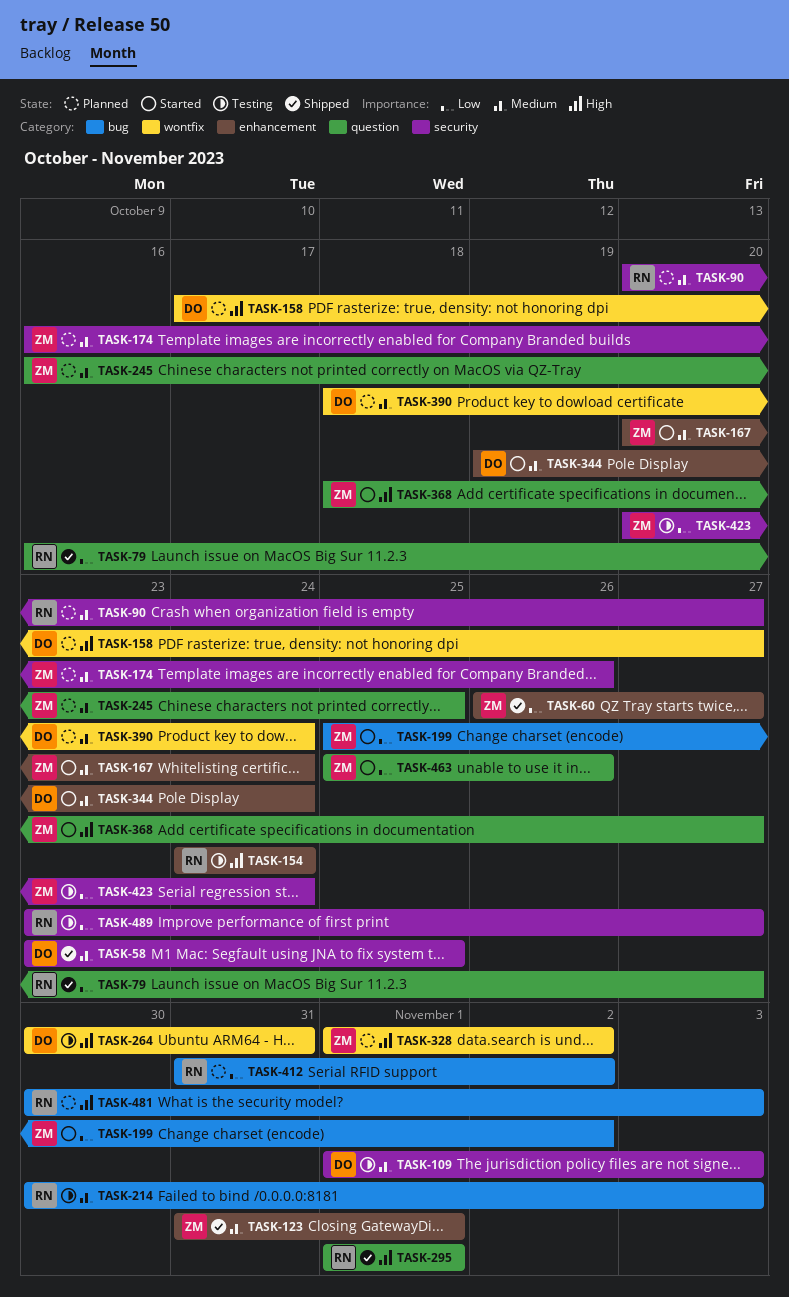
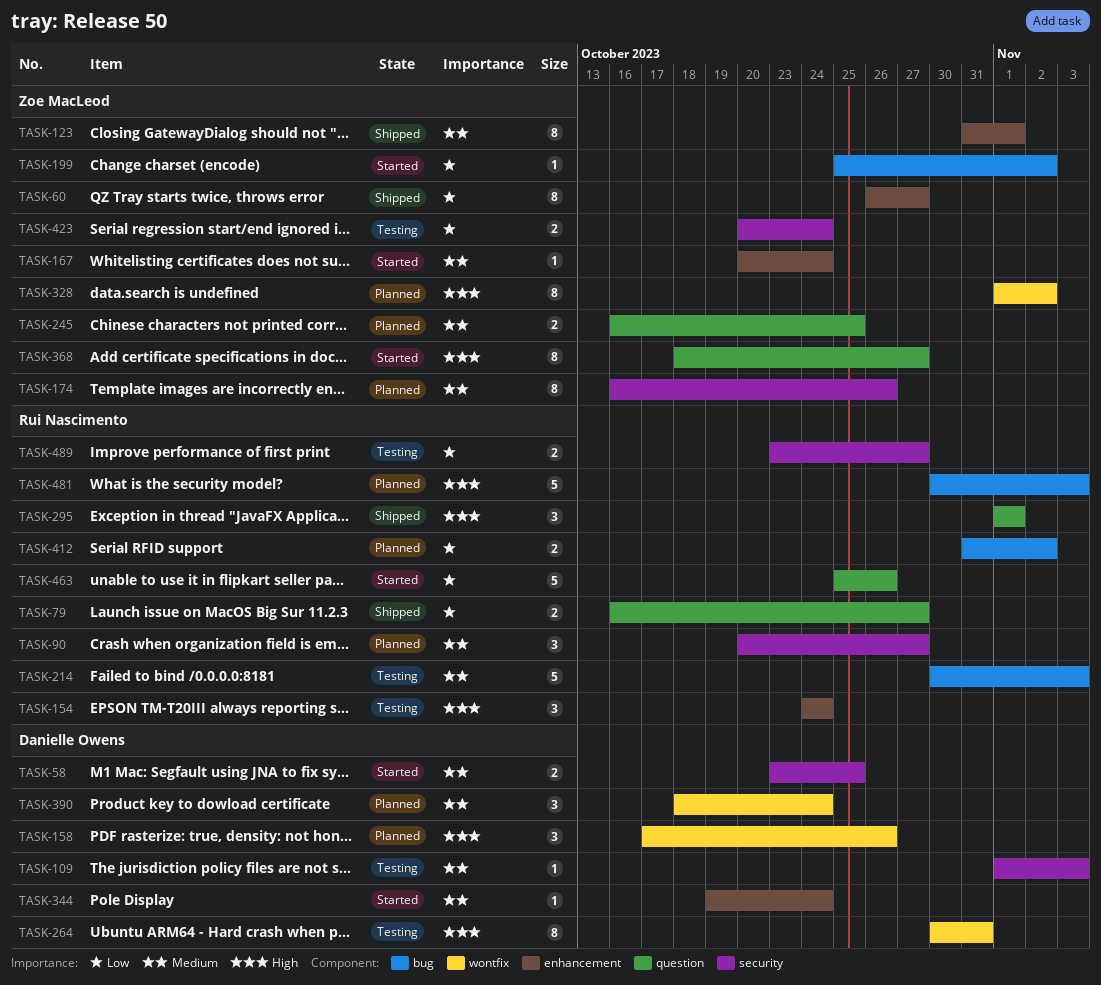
TASK-58, status: Shipped -> Started
TASK-158, due: Oct 27 -> Oct 26
TASK-463, owner: Zoe MacLeod -> Rui Nascimento

